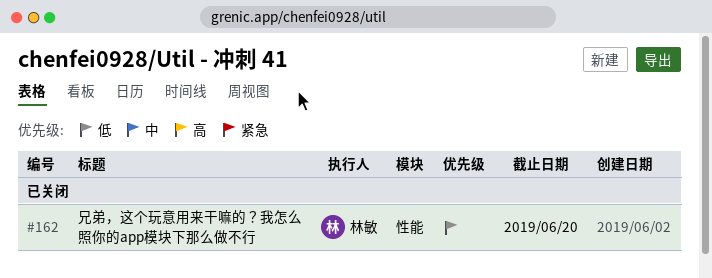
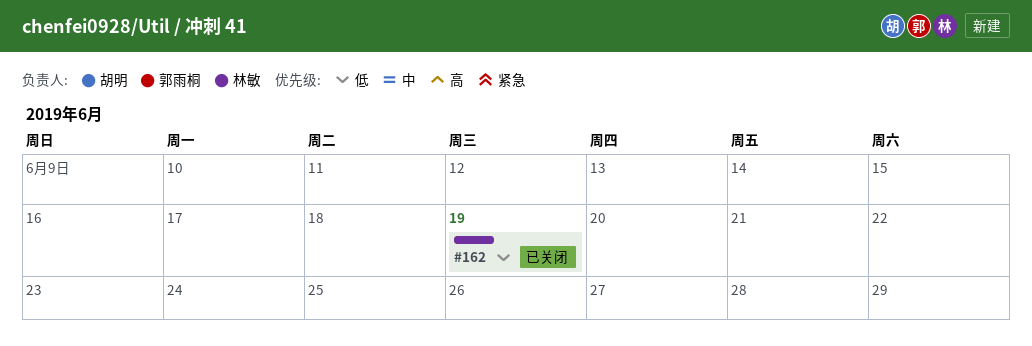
#162, due: Jun 20 -> Jun 19

